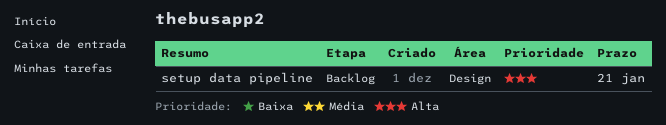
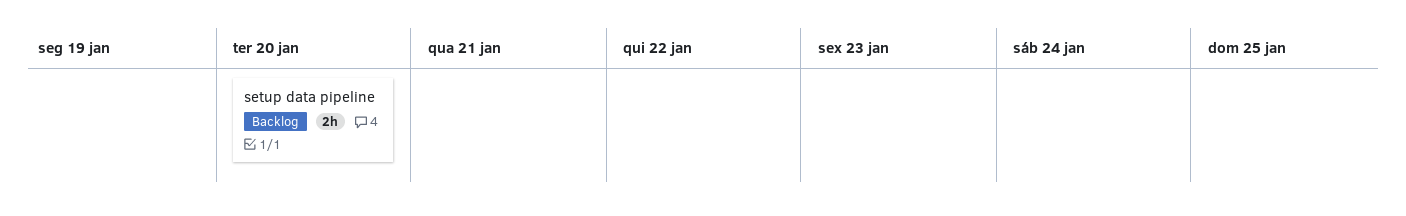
setup data pipeline, due: Jan 21 -> Jan 20

